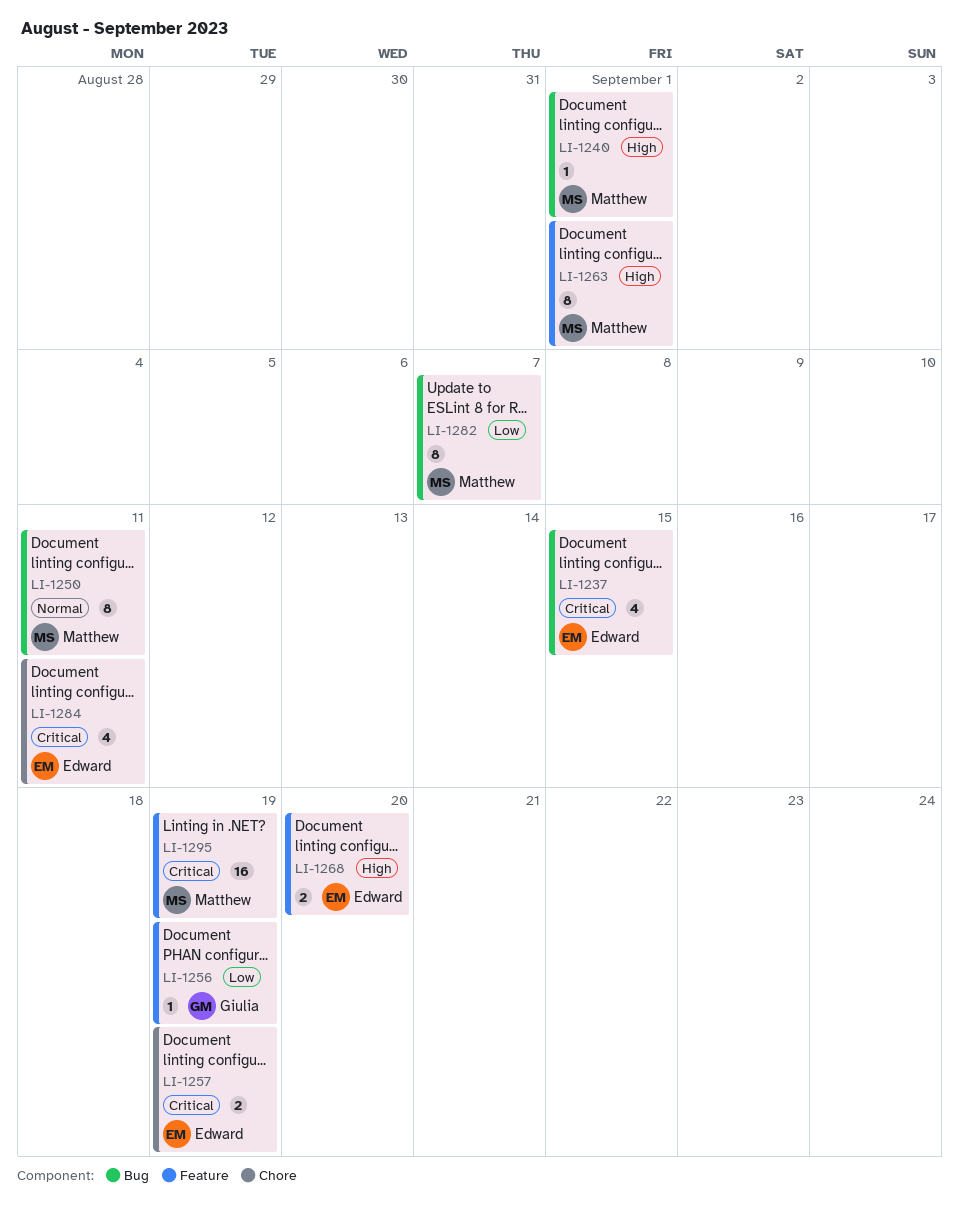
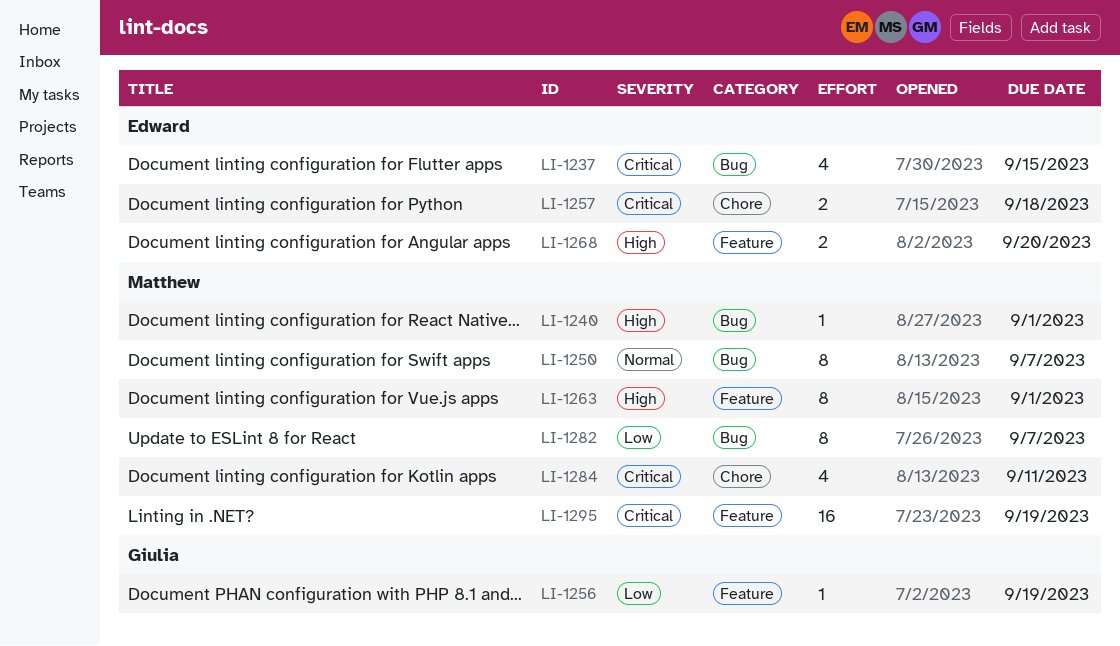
LI-1250, due: Sep 11 -> Sep 7
LI-1257, due: Sep 19 -> Sep 18
LI-1284, owner: Edward -> Matthew

